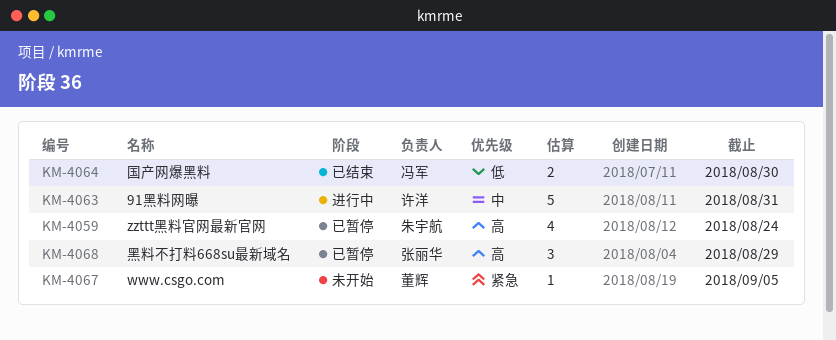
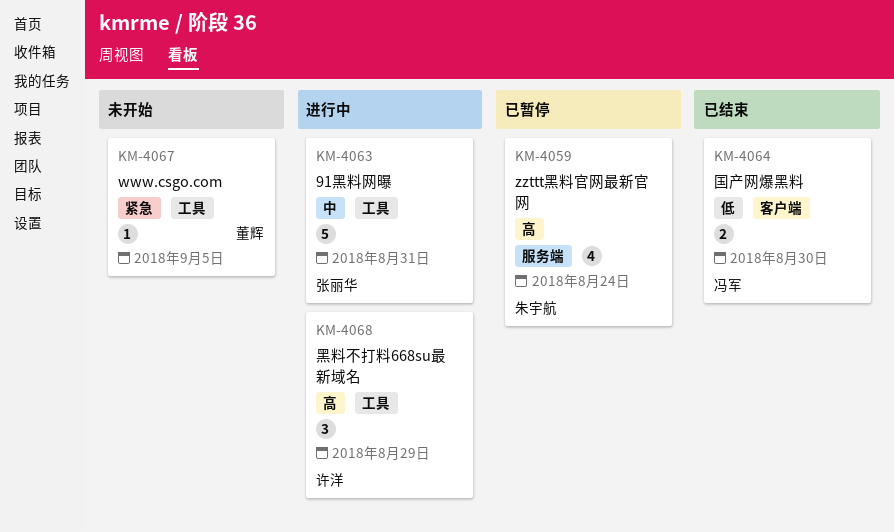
KM-4063, owner: 许洋 -> 张丽华
KM-4068, status: 已暂停 -> 进行中
KM-4068, owner: 张丽华 -> 许洋

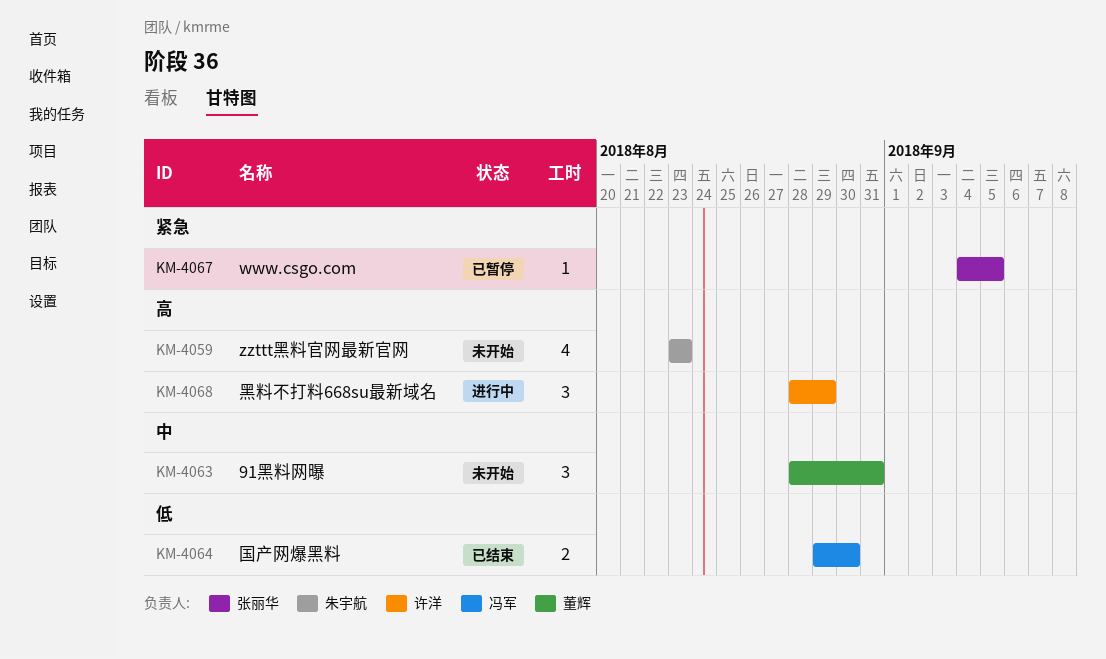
KM-4059, status: 已暂停 -> 未开始
KM-4059, due: Aug 24 -> Aug 23
KM-4063, status: 进行中 -> 未开始
KM-4063, owner: 张丽华 -> 董辉
KM-4063, estimate: 5 -> 3
KM-4067, status: 未开始 -> 已暂停
KM-4067, owner: 董辉 -> 张丽华

